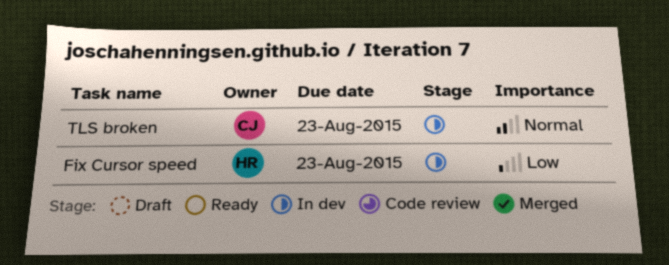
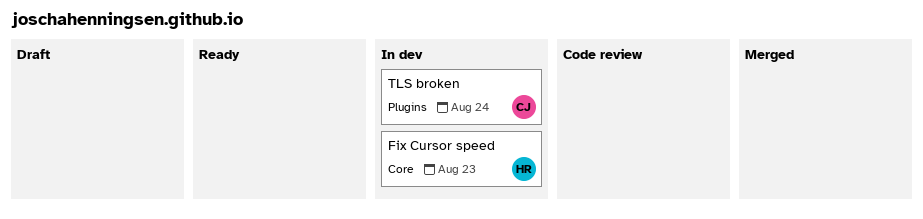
TLS broken, due: Aug 23 -> Aug 24

